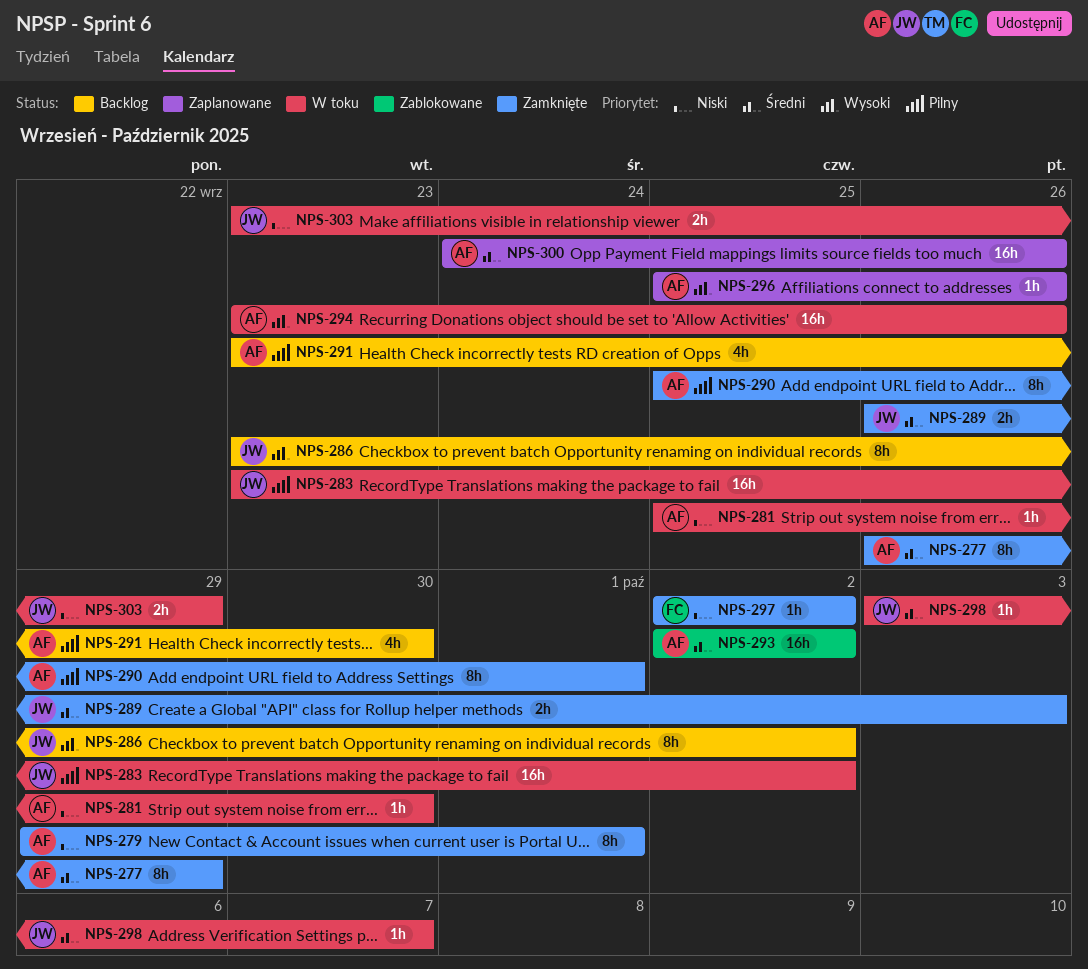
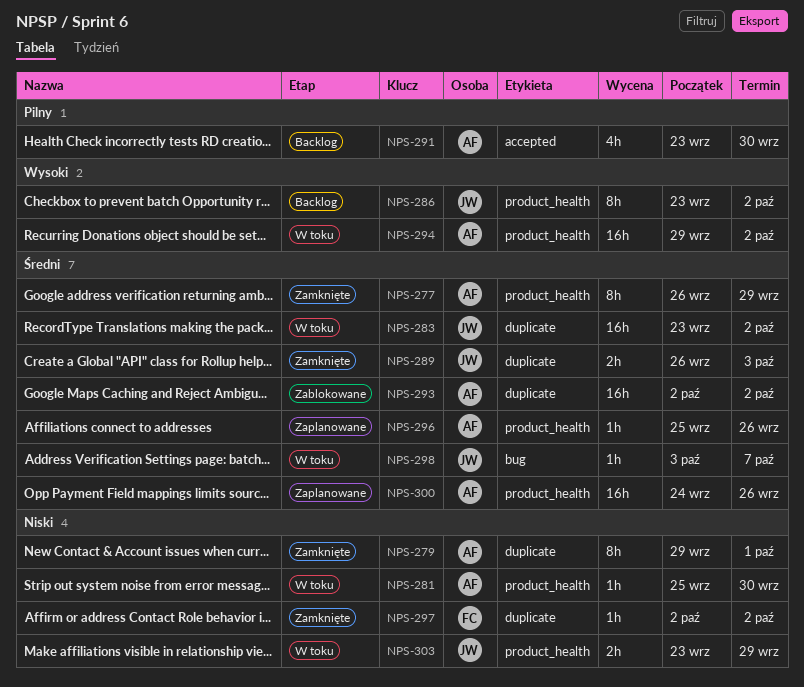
NPS-283, priority: Pilny -> Średni
NPS-290: present -> none
NPS-294, start: Sep 23 -> Sep 29
NPS-294, due: Sep 26 -> Oct 2
NPS-296, priority: Wysoki -> Średni

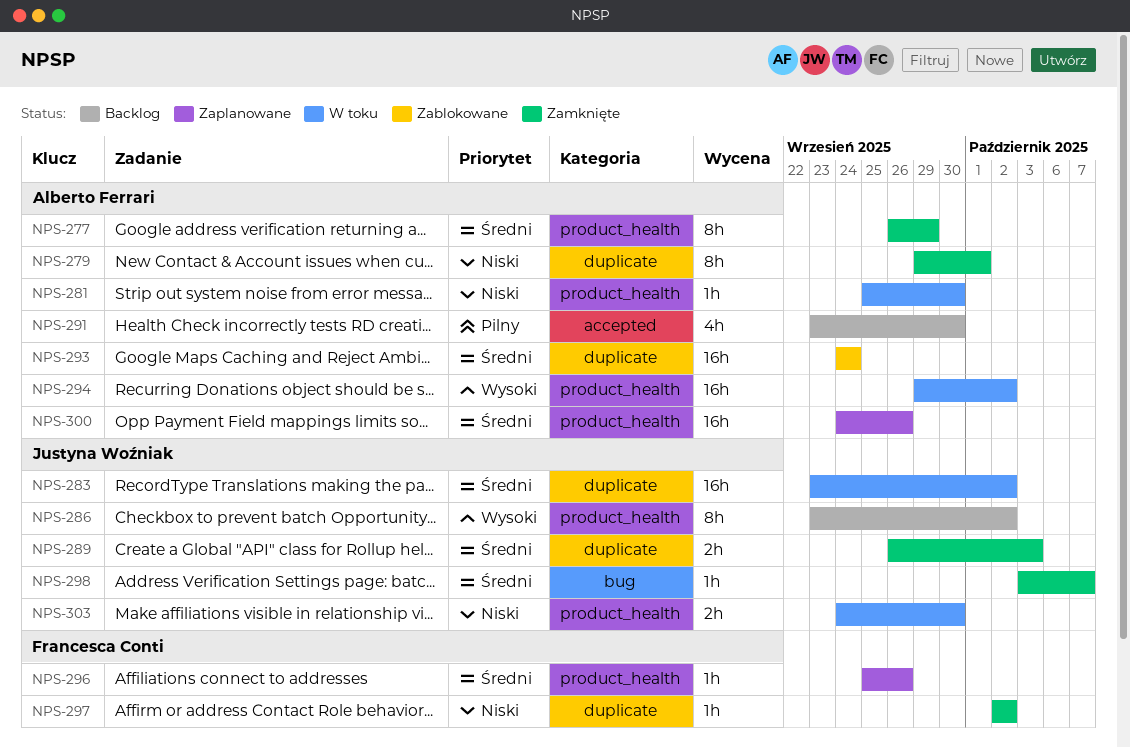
NPS-293, start: Oct 2 -> Sep 24
NPS-293, due: Oct 2 -> Sep 24
NPS-296, owner: Alberto Ferrari -> Francesca Conti
NPS-298, status: W toku -> Zamknięte
NPS-303, start: Sep 23 -> Sep 24
NPS-303, due: Sep 29 -> Sep 30

